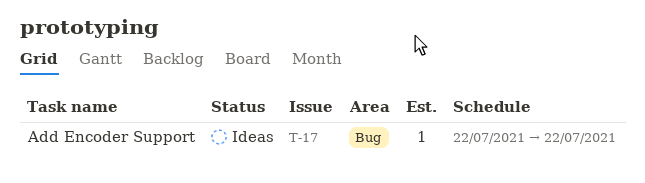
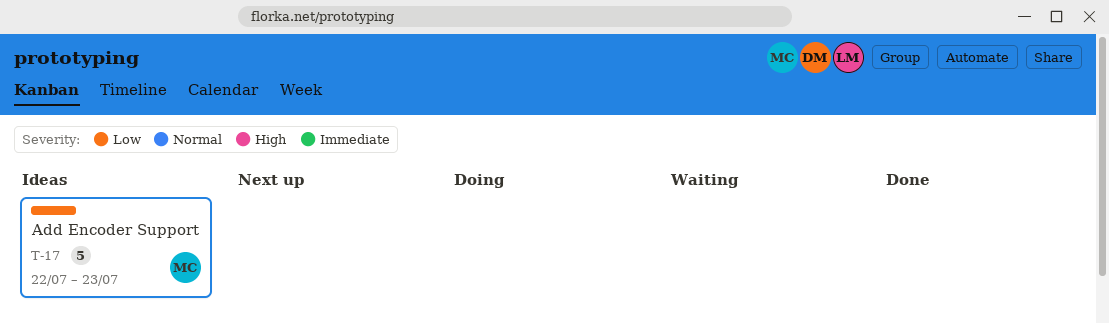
T-17, estimate: 1 -> 5
T-17, due: Jul 22 -> Jul 23

